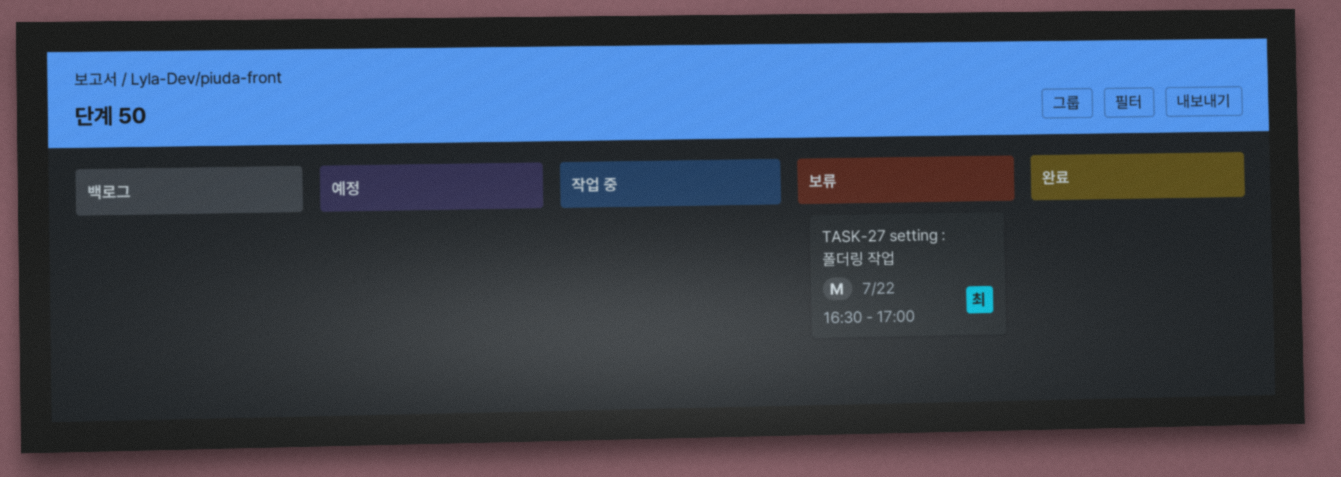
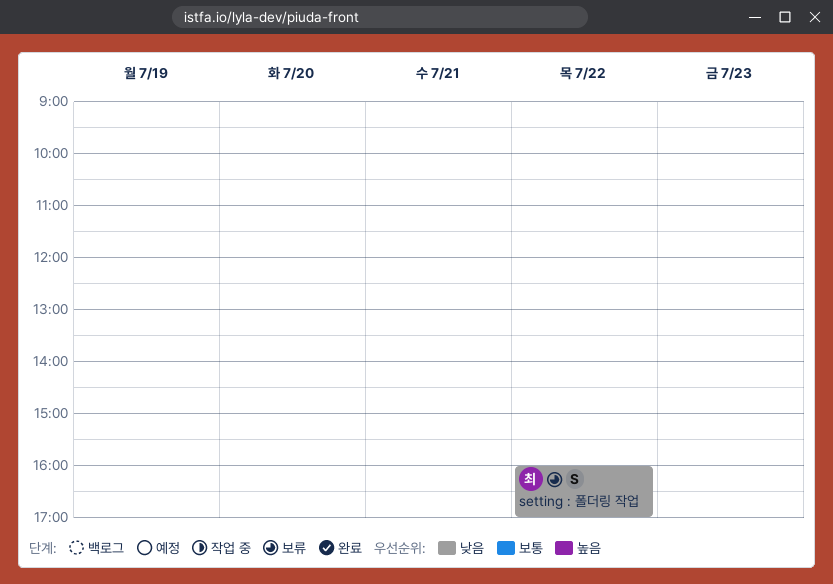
setting : 폴더링 작업, estimate: M -> S
setting : 폴더링 작업, begins: 16:30 -> 16:00

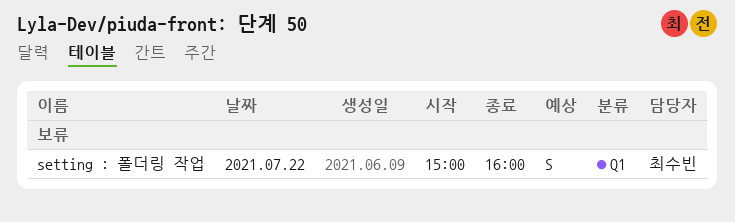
setting : 폴더링 작업, begins: 16:00 -> 15:00
setting : 폴더링 작업, ends: 17:00 -> 16:00

